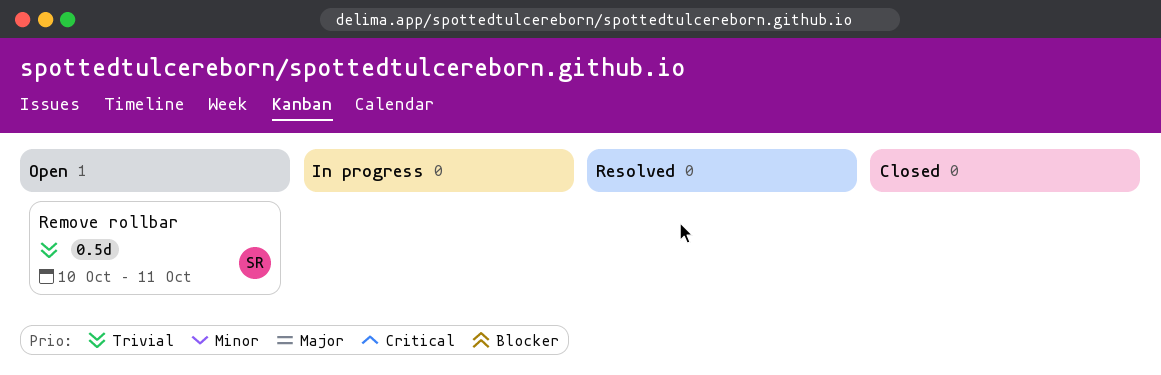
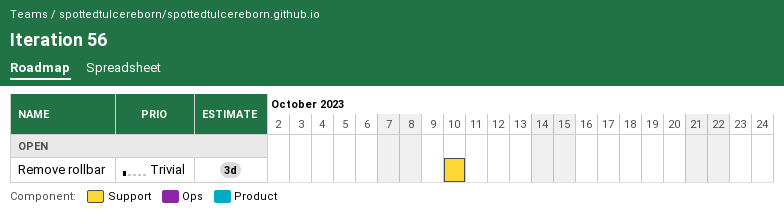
Remove rollbar, estimate: 0.5d -> 3d
Remove rollbar, due: Oct 11 -> Oct 10

